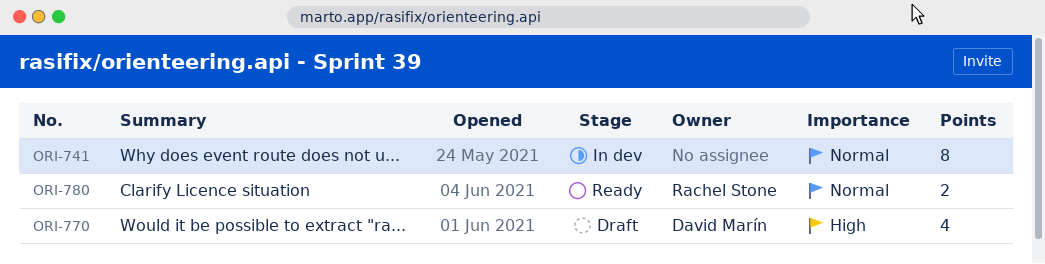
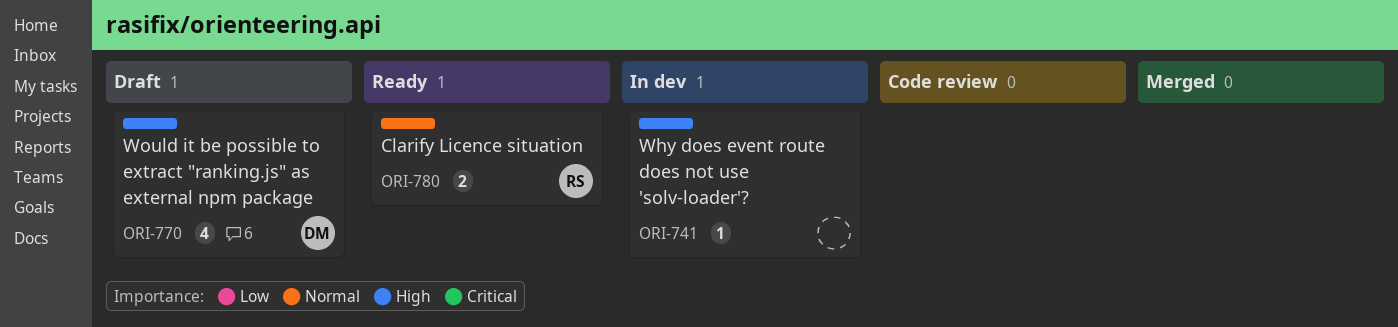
ORI-741, priority: Normal -> High
ORI-741, estimate: 8 -> 1

